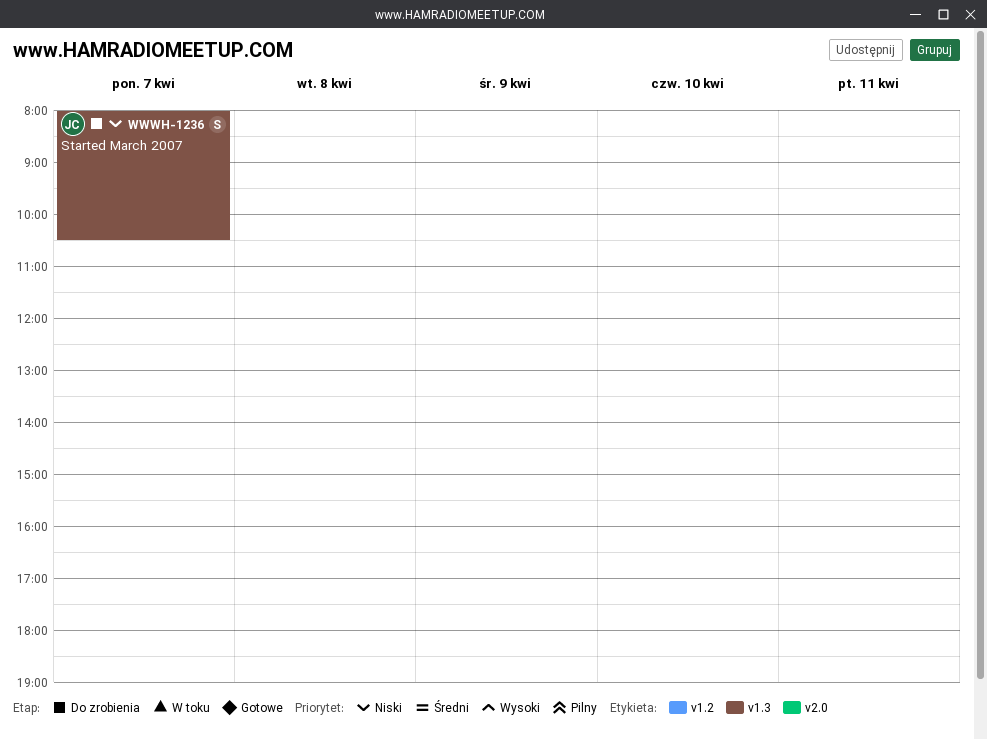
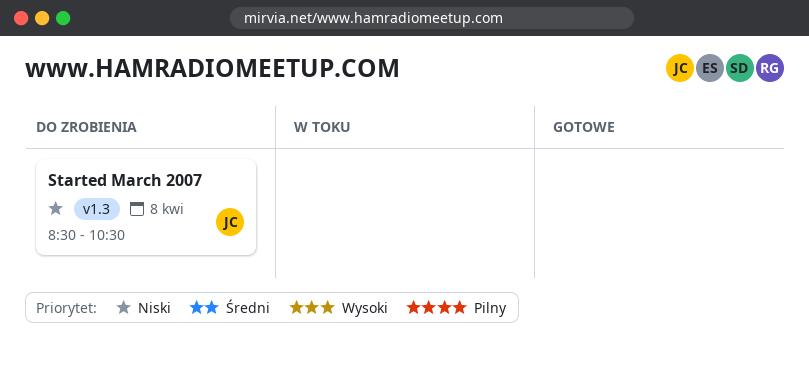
Started March 2007, day: Apr 7 -> Apr 8
Started March 2007, begins: 08:00 -> 08:30

